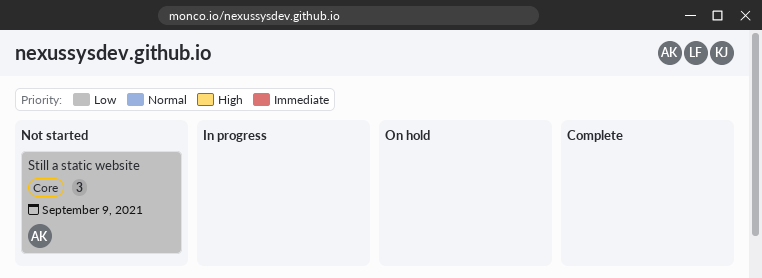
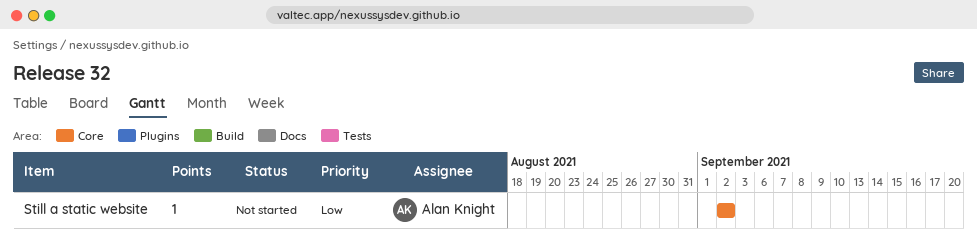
Still a static website, estimate: 3 -> 1
Still a static website, due: Sep 9 -> Sep 2

